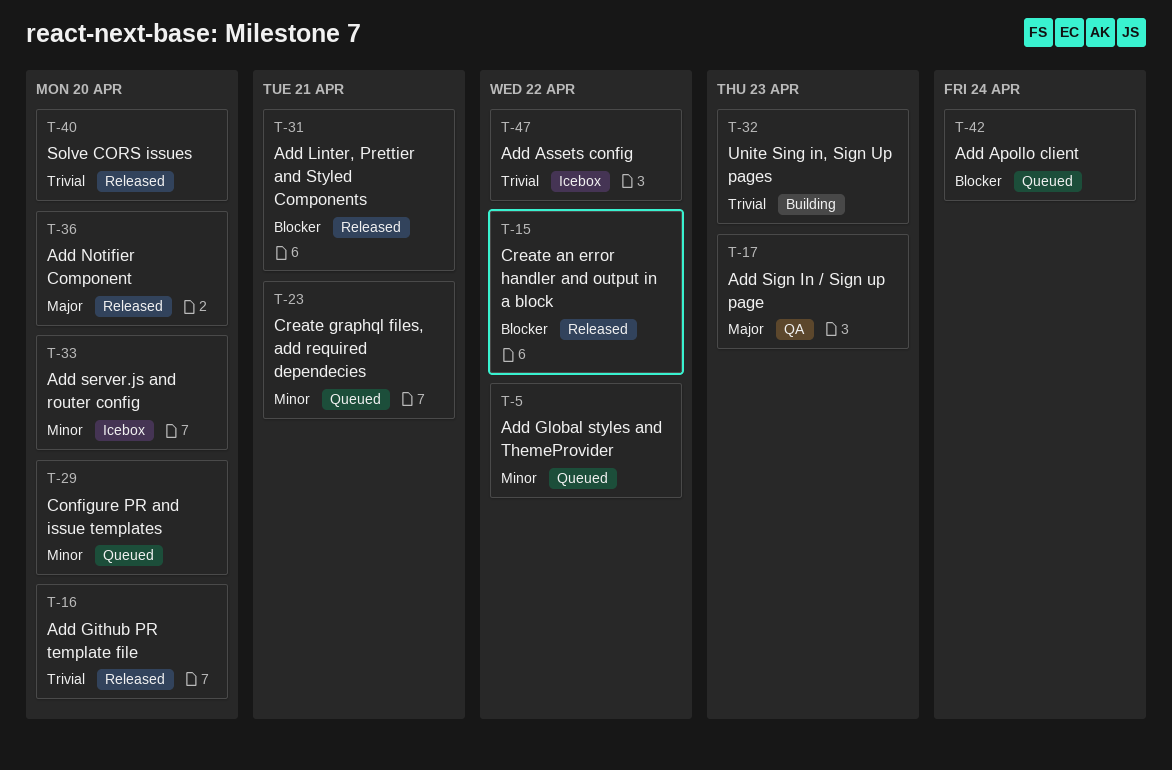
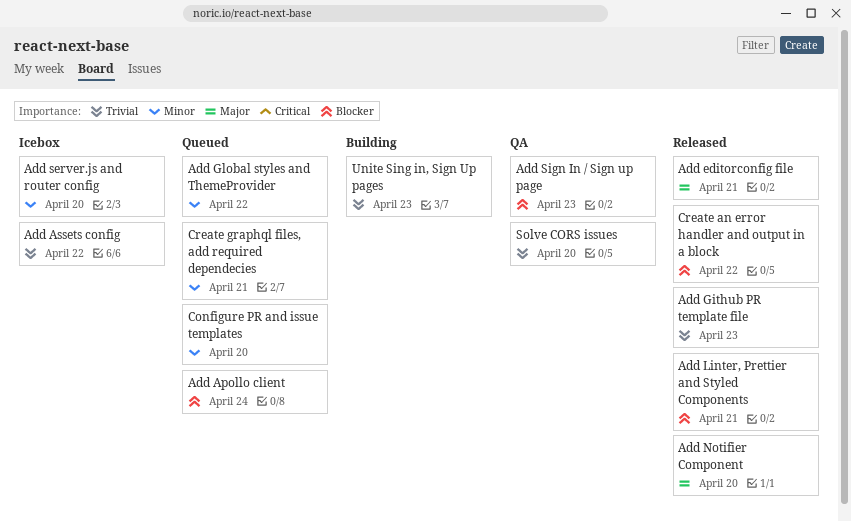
Add editorconfig file: none -> present
Add Github PR template file, due: Apr 20 -> Apr 23
Add Sign In / Sign up page, priority: Major -> Blocker
Solve CORS issues, status: Released -> QA

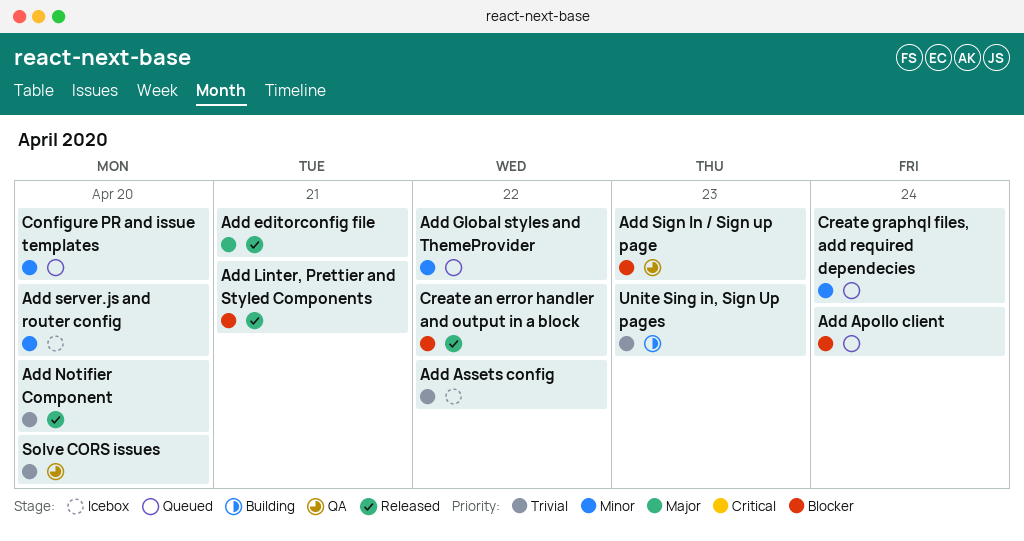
Add Github PR template file: present -> none
Add Notifier Component, priority: Major -> Trivial
Create graphql files, add required dependecies, due: Apr 21 -> Apr 24

